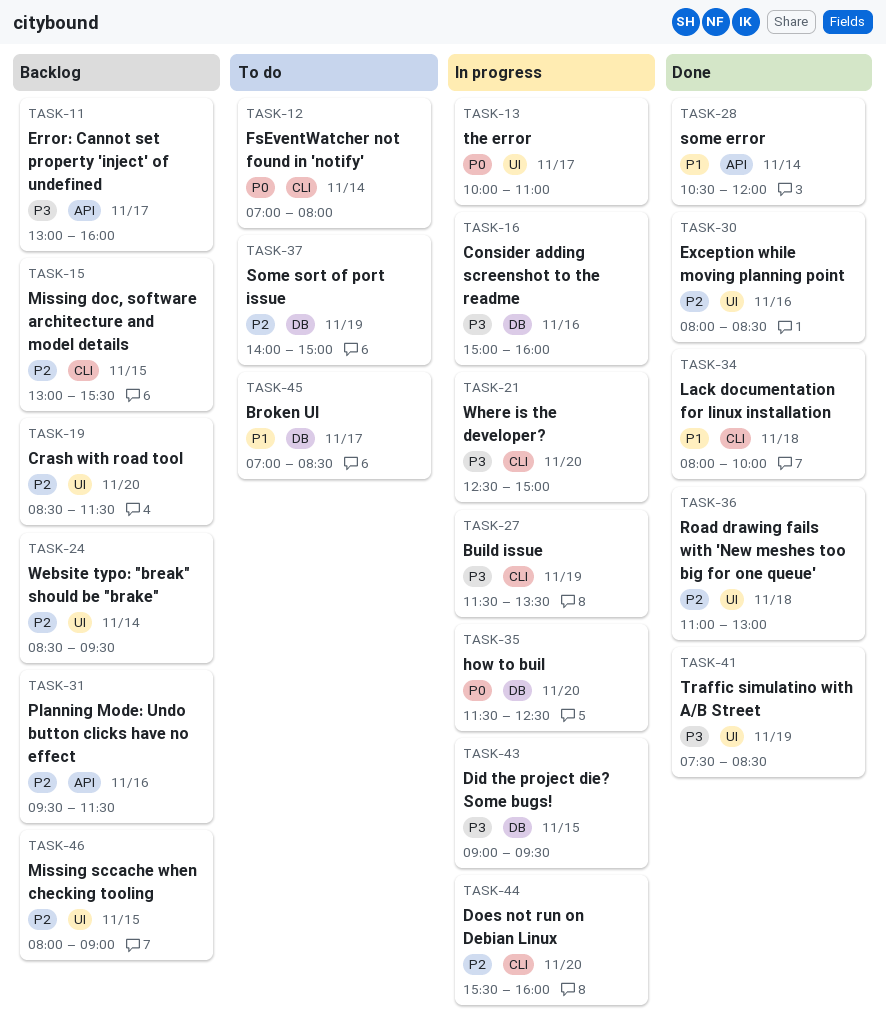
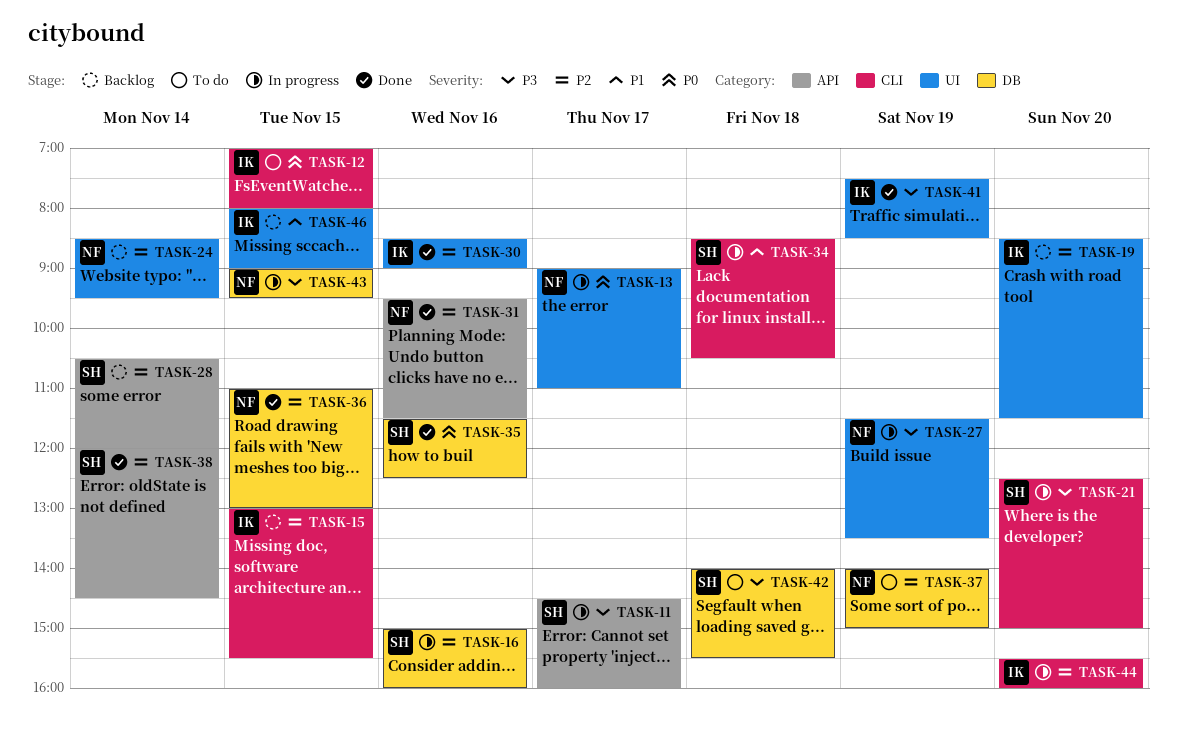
TASK-11, status: Backlog -> In progress
TASK-11, begins: 13:00 -> 14:30
TASK-12, day: Nov 14 -> Nov 15
TASK-13, begins: 10:00 -> 09:00
TASK-16, priority: P3 -> P2
TASK-27, label: CLI -> UI
TASK-28, status: Done -> Backlog
TASK-28, priority: P1 -> P2
TASK-30, begins: 08:00 -> 08:30
TASK-30, ends: 08:30 -> 09:00
TASK-31, status: Backlog -> Done
TASK-34, status: Done -> In progress
TASK-34, begins: 08:00 -> 08:30
TASK-34, ends: 10:00 -> 10:30
TASK-35, status: In progress -> Done
TASK-35, day: Nov 20 -> Nov 16
TASK-36, label: UI -> DB
TASK-36, day: Nov 18 -> Nov 15
TASK-38: none -> present
TASK-42: none -> present
TASK-45: present -> none
TASK-46, priority: P2 -> P1

